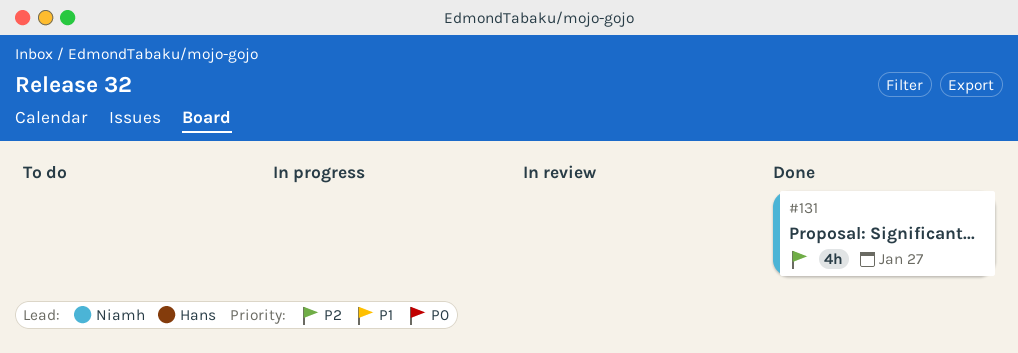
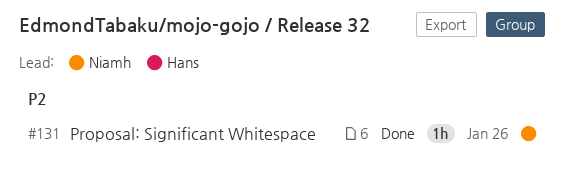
#131, estimate: 4h -> 1h
#131, due: Jan 27 -> Jan 26

